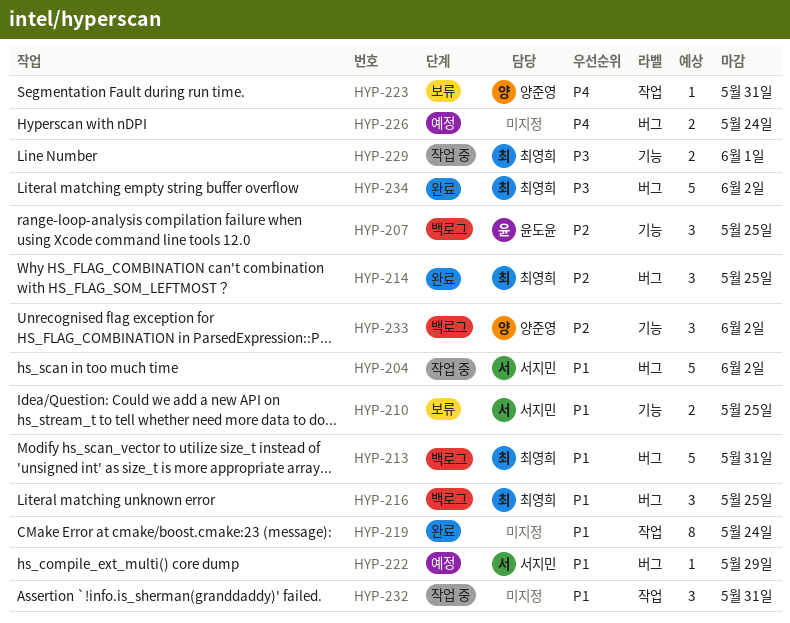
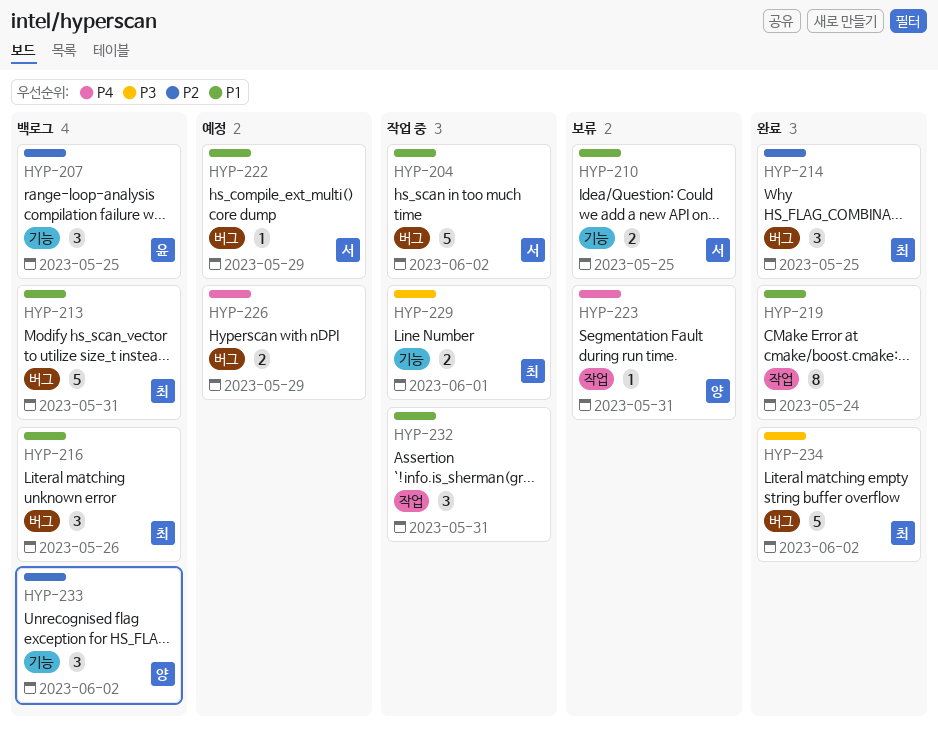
HYP-216, due: May 25 -> May 26
HYP-226, due: May 24 -> May 29

